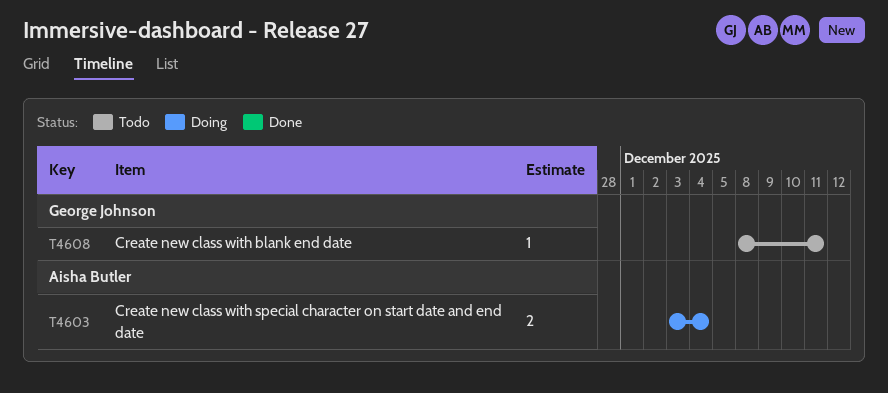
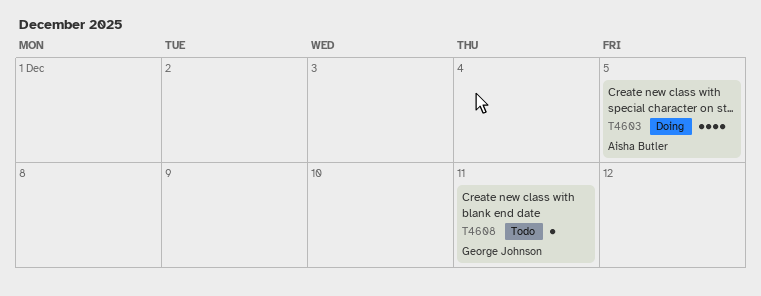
T4603, estimate: 2 -> 4
T4603, due: Dec 4 -> Dec 5

